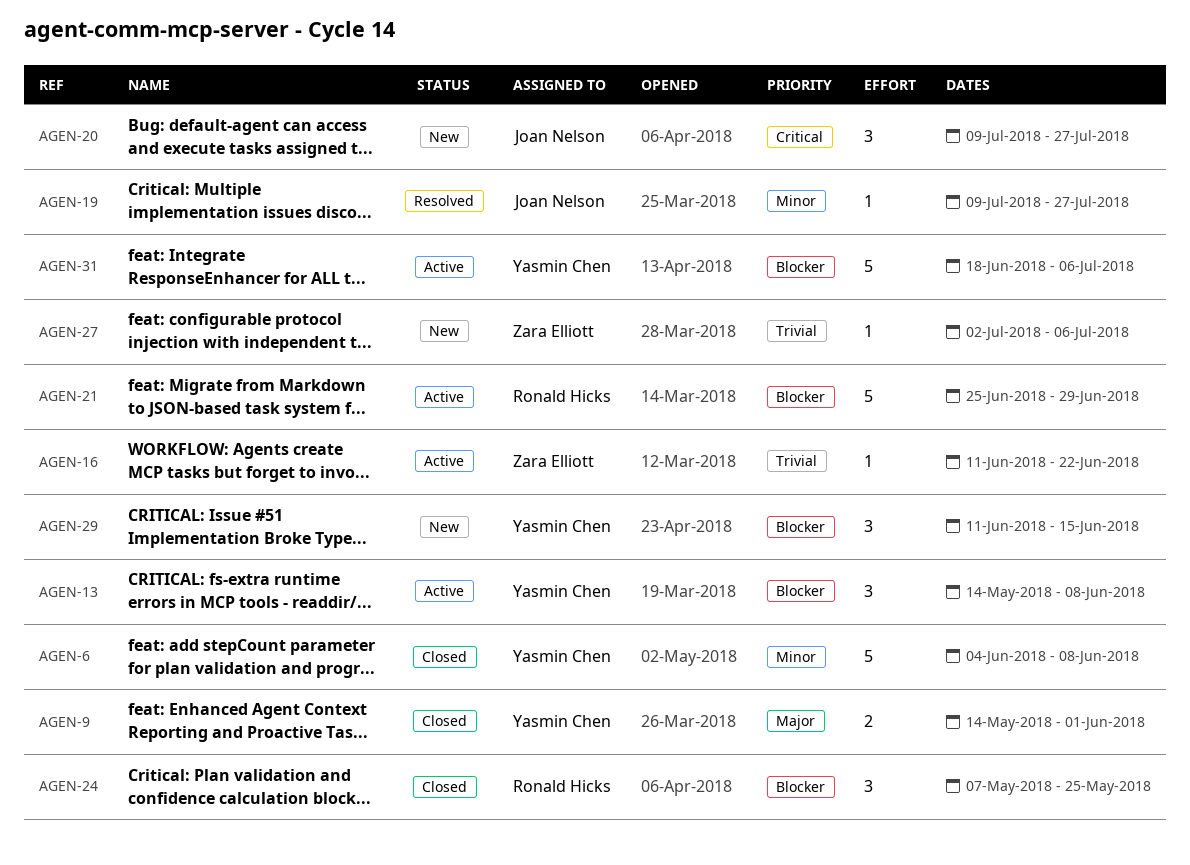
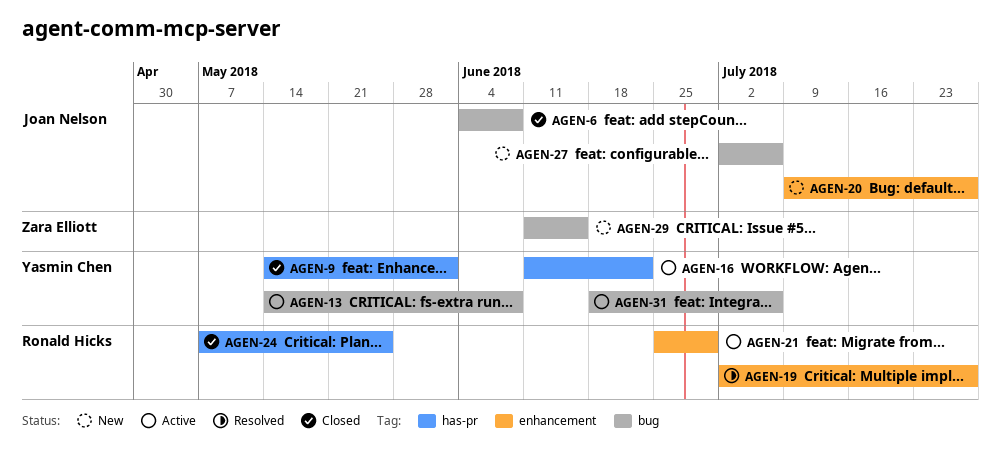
AGEN-6, owner: Yasmin Chen -> Joan Nelson
AGEN-16, owner: Zara Elliott -> Yasmin Chen
AGEN-19, owner: Joan Nelson -> Ronald Hicks
AGEN-19, start: Jul 9 -> Jul 2
AGEN-27, owner: Zara Elliott -> Joan Nelson
AGEN-29, owner: Yasmin Chen -> Zara Elliott

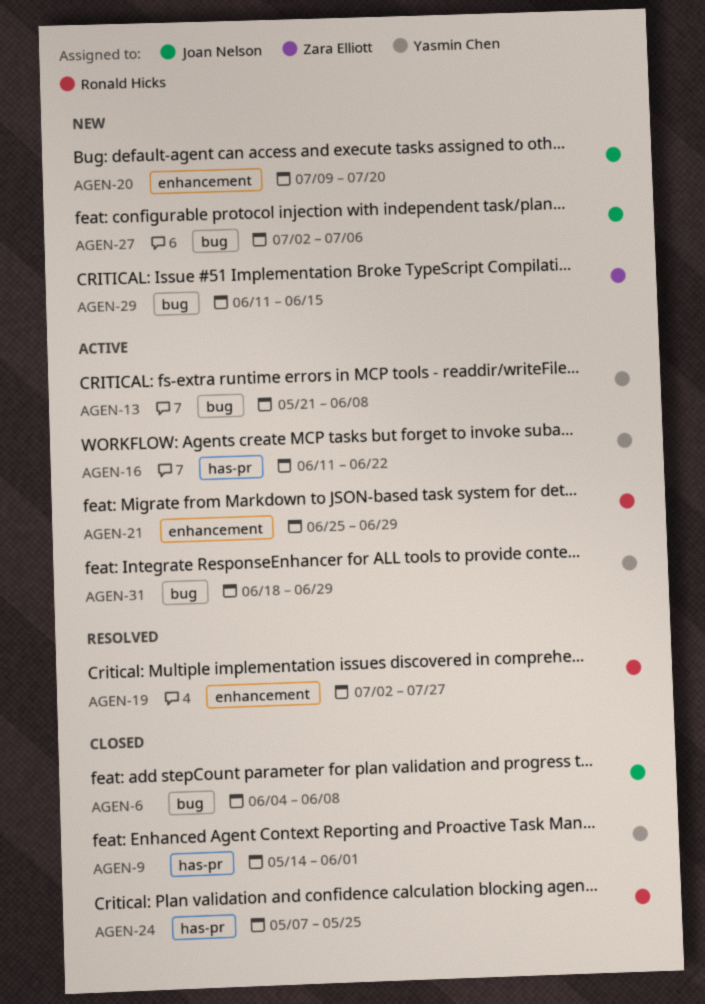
AGEN-13, start: May 14 -> May 21
AGEN-20, due: Jul 27 -> Jul 20
AGEN-31, due: Jul 6 -> Jun 29

